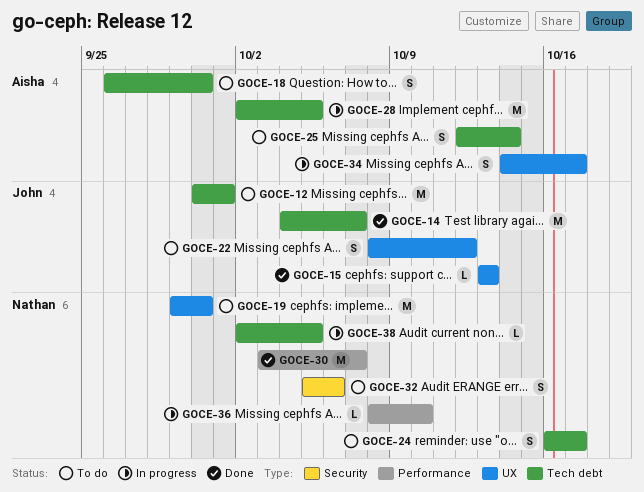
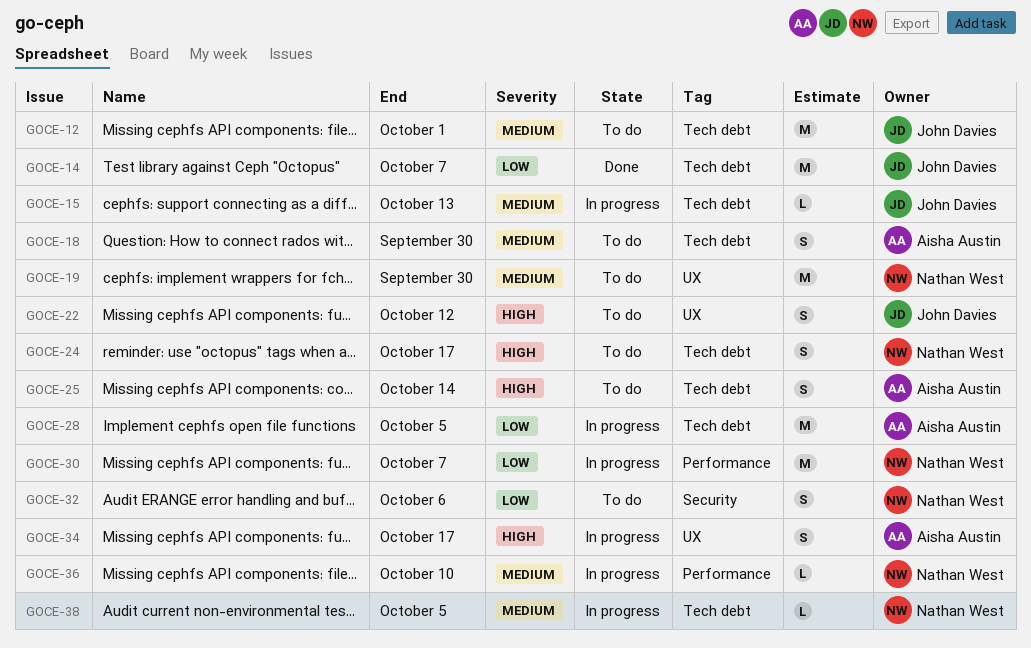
GOCE-15, status: Done -> In progress
GOCE-15, label: UX -> Tech debt
GOCE-30, status: Done -> In progress

